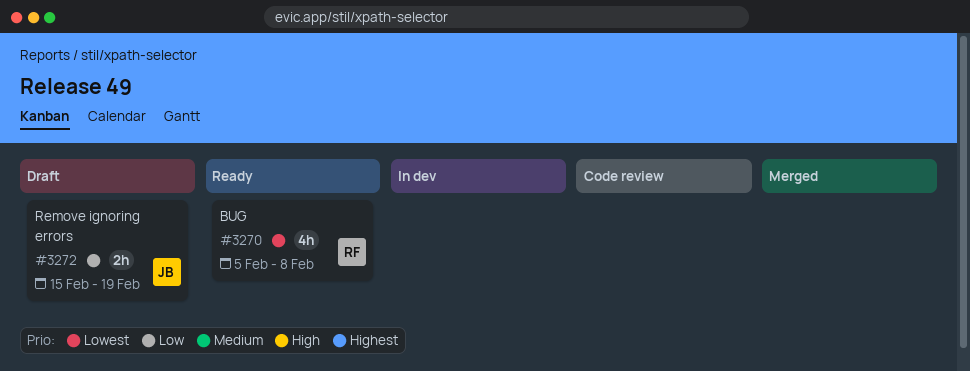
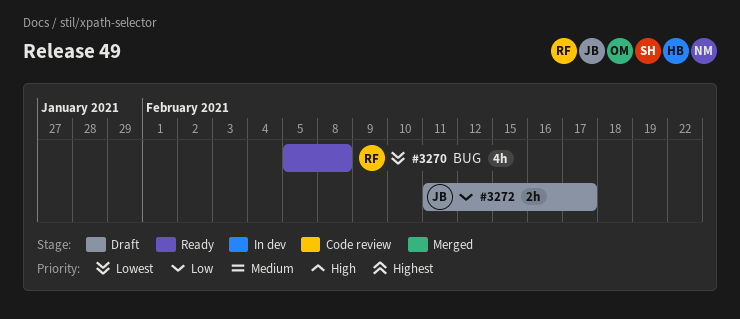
#3272, start: Feb 15 -> Feb 11
#3272, due: Feb 19 -> Feb 17

